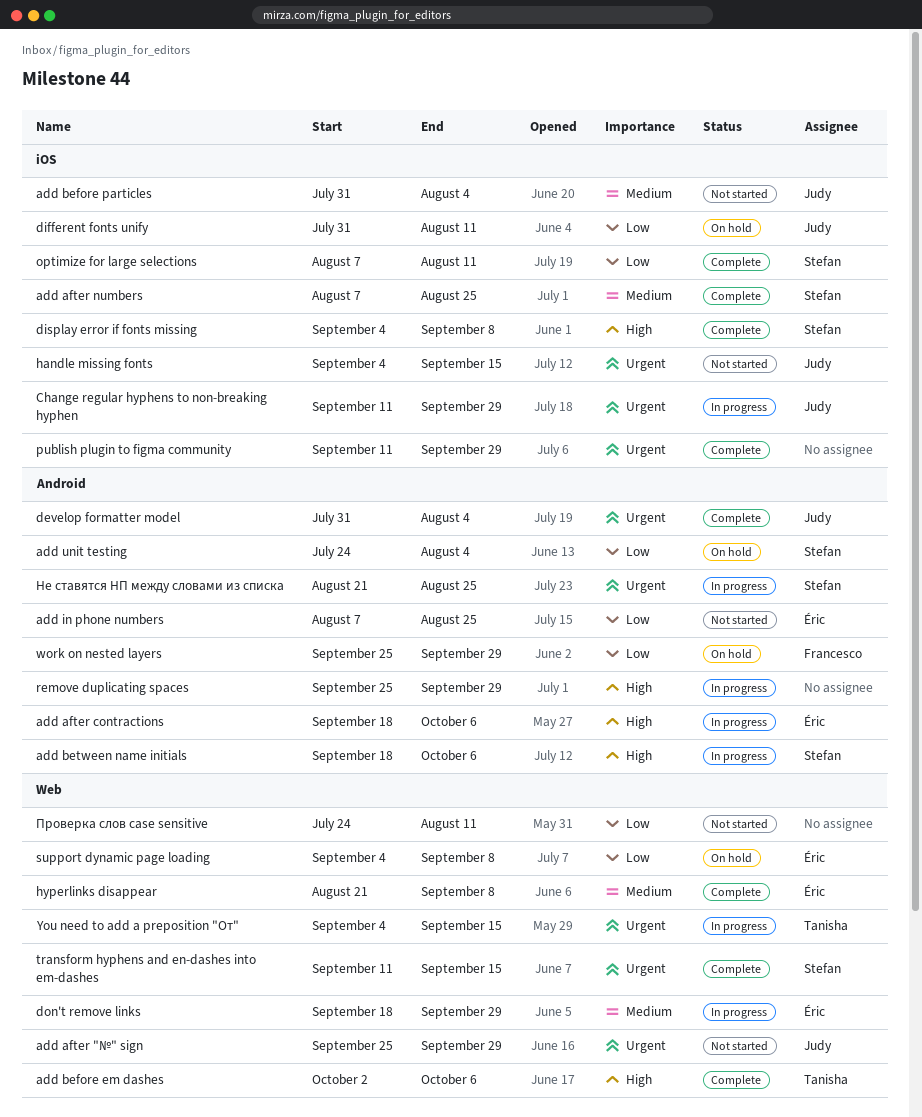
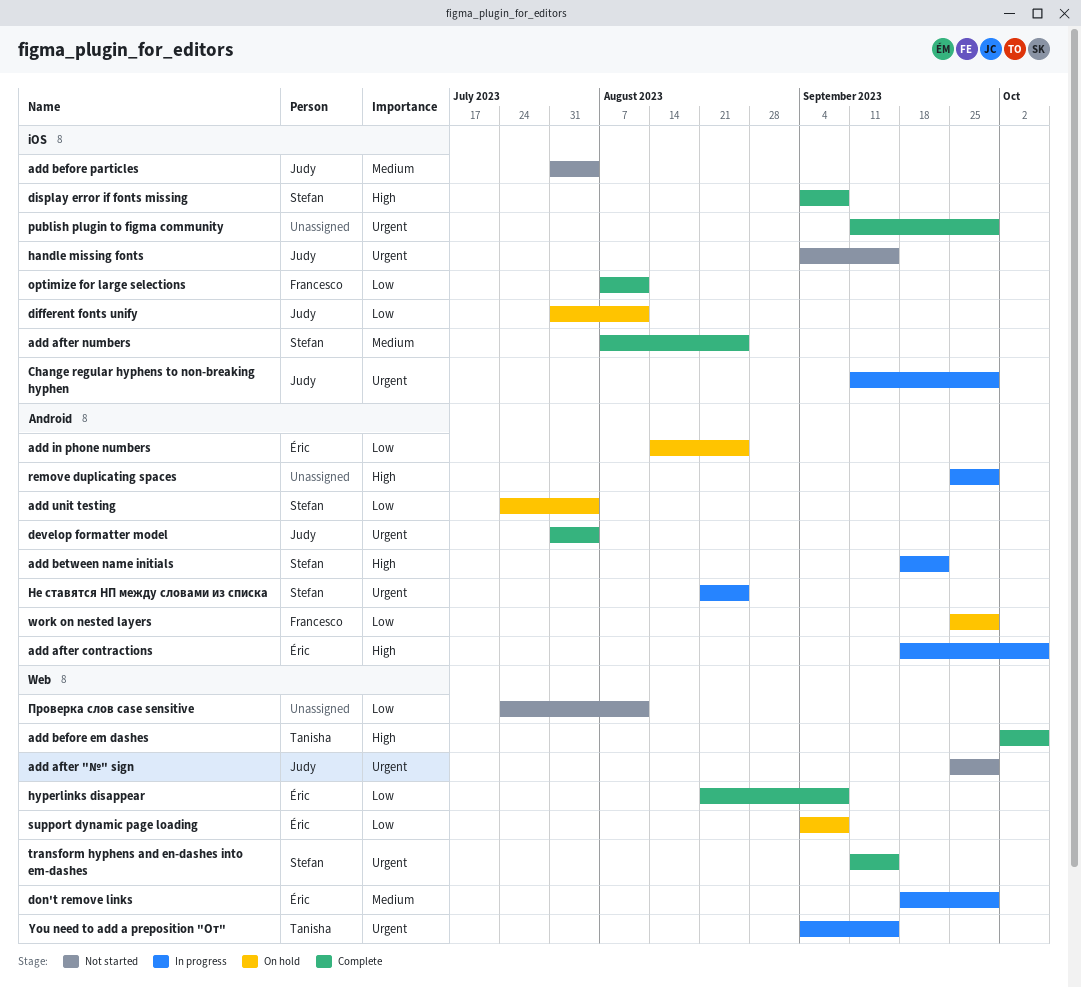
add between name initials, due: Oct 6 -> Sep 22
add in phone numbers, status: Not started -> On hold
add in phone numbers, start: Aug 7 -> Aug 14
hyperlinks disappear, priority: Medium -> Low
optimize for large selections, owner: Stefan -> Francesco

